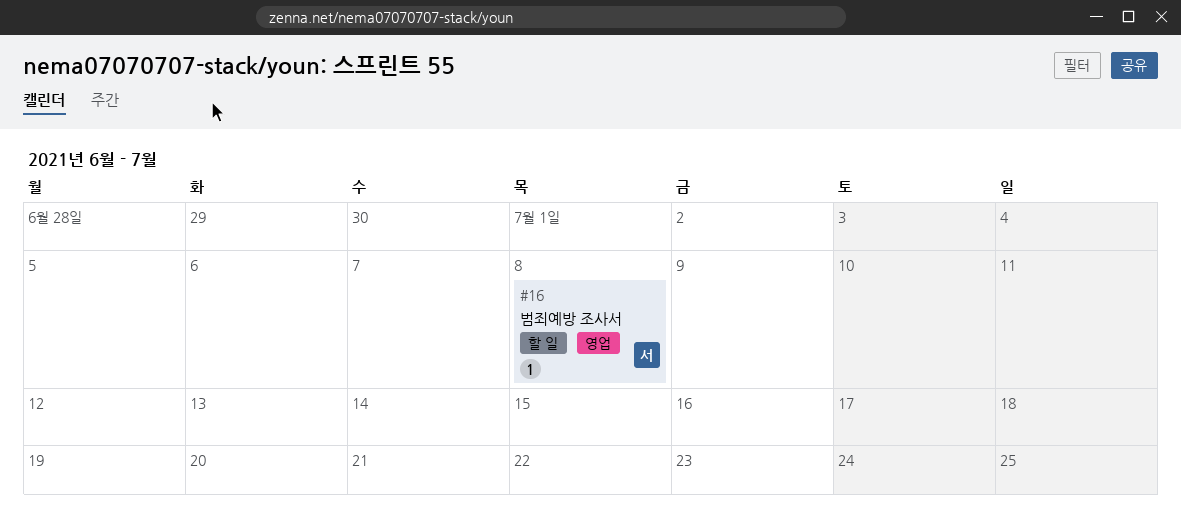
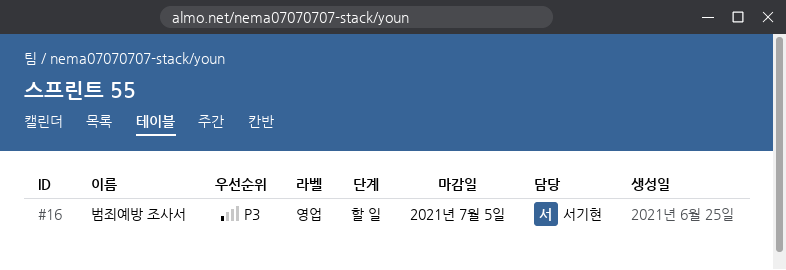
#16, due: Jul 8 -> Jul 5

